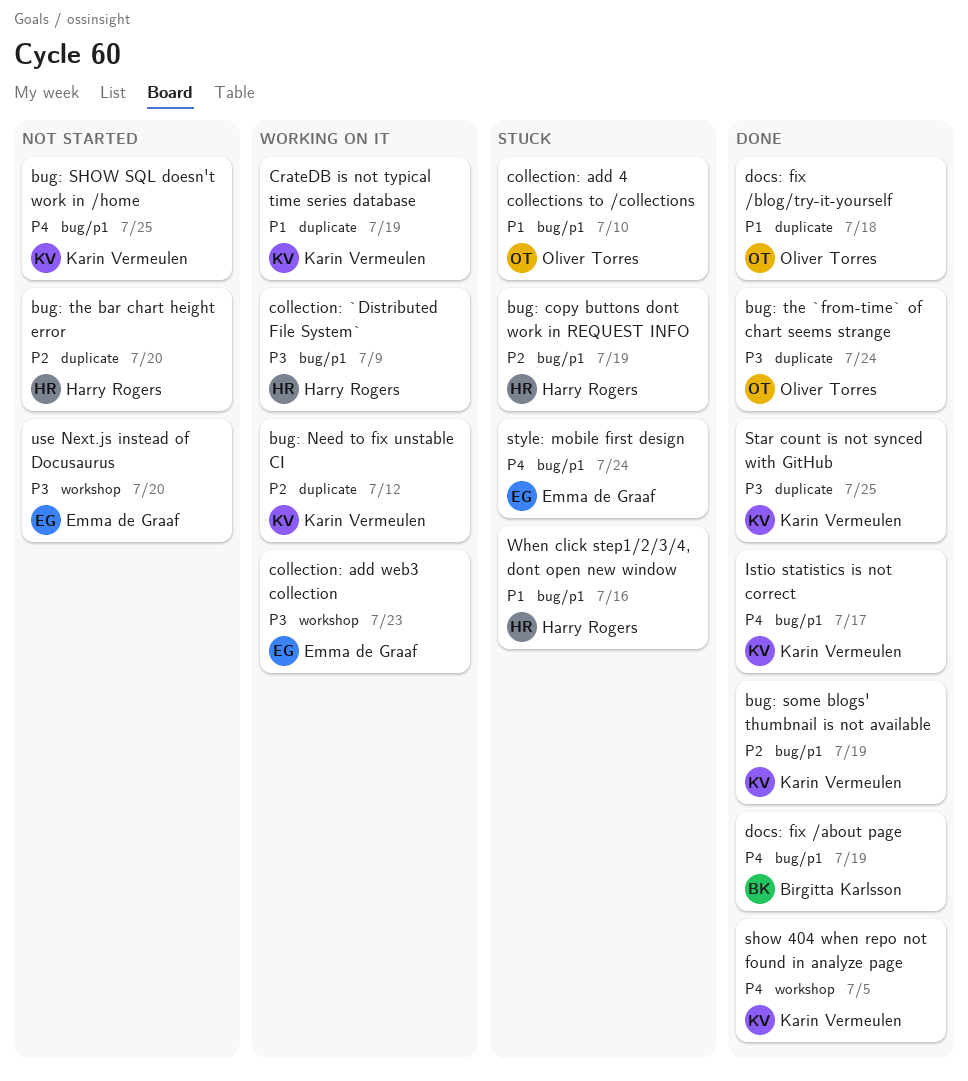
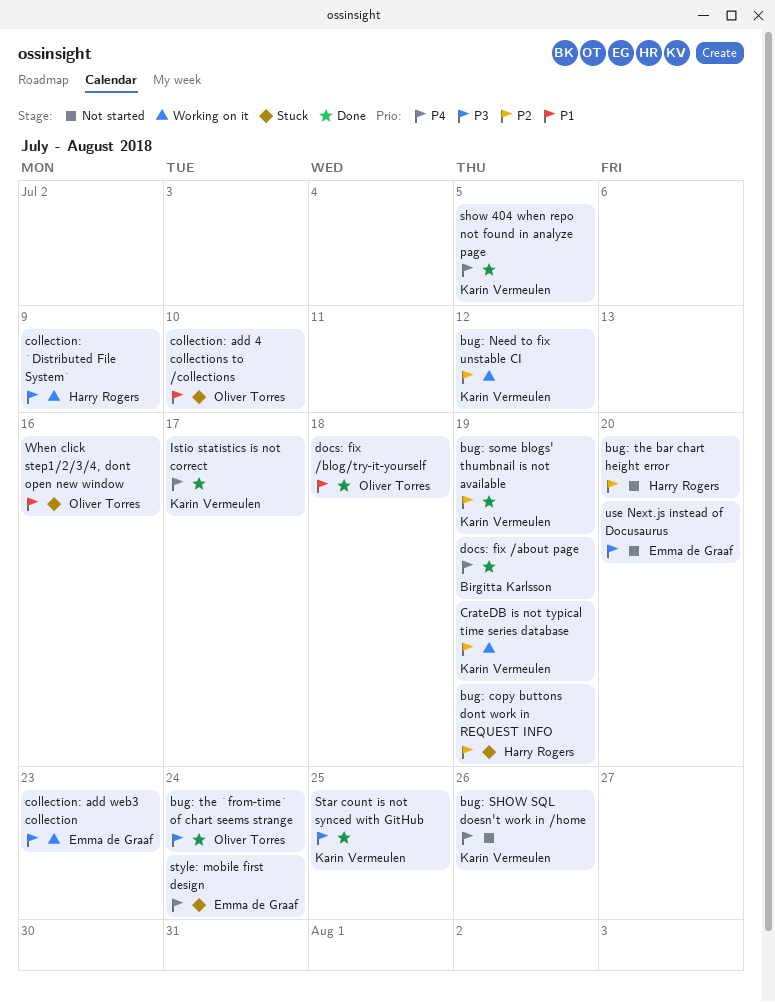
bug: SHOW SQL doesn't work in /home, due: Jul 25 -> Jul 26
CrateDB is not typical time series database, priority: P1 -> P2
When click step1/2/3/4, dont open new window, owner: Harry Rogers -> Oliver Torres

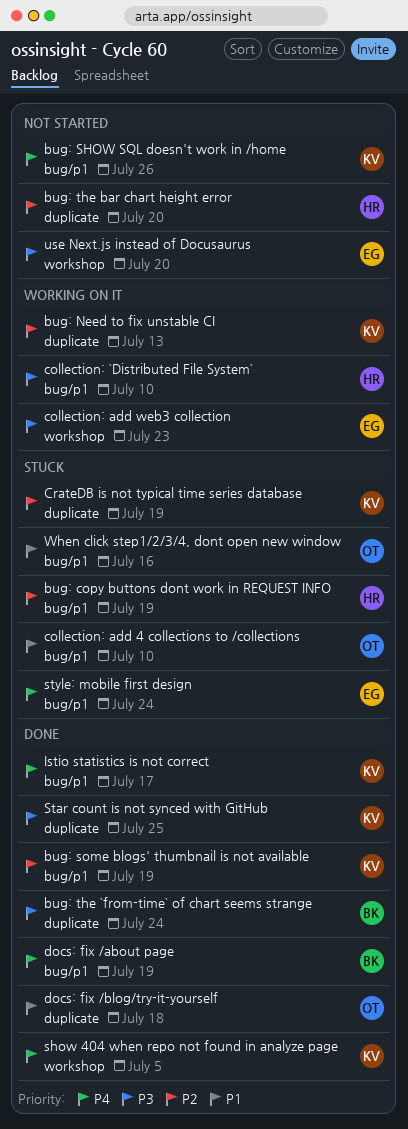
bug: Need to fix unstable CI, due: Jul 12 -> Jul 13
bug: the `from-time` of chart seems strange, owner: Oliver Torres -> Birgitta Karlsson
collection: `Distributed File System`, due: Jul 9 -> Jul 10
CrateDB is not typical time series database, status: Working on it -> Stuck

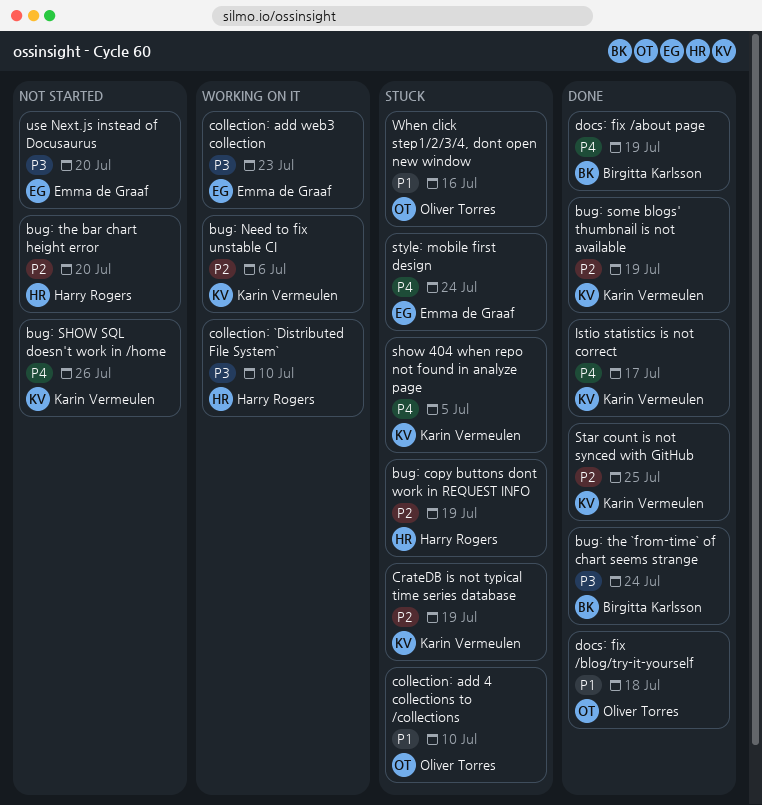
bug: Need to fix unstable CI, due: Jul 13 -> Jul 6
show 404 when repo not found in analyze page, status: Done -> Stuck
Star count is not synced with GitHub, priority: P3 -> P2

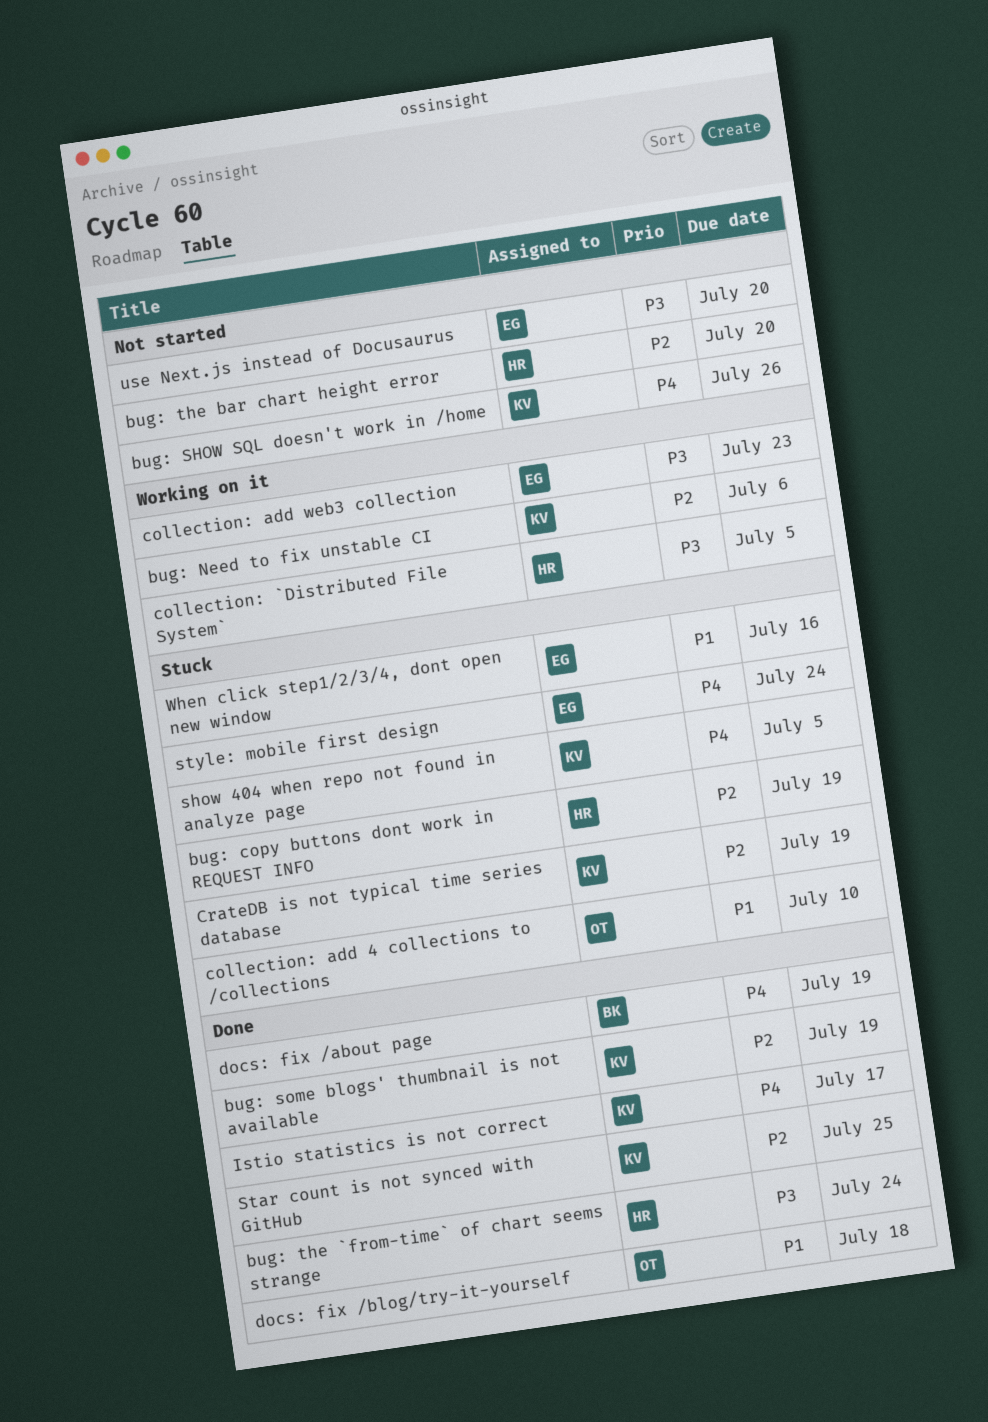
bug: the `from-time` of chart seems strange, owner: Birgitta Karlsson -> Harry Rogers
collection: `Distributed File System`, due: Jul 10 -> Jul 5
When click step1/2/3/4, dont open new window, owner: Oliver Torres -> Emma de Graaf

